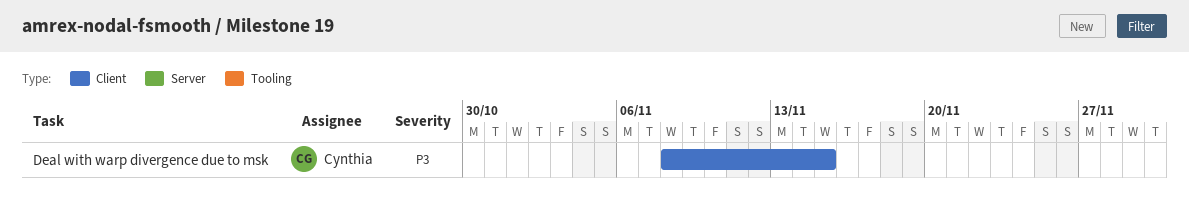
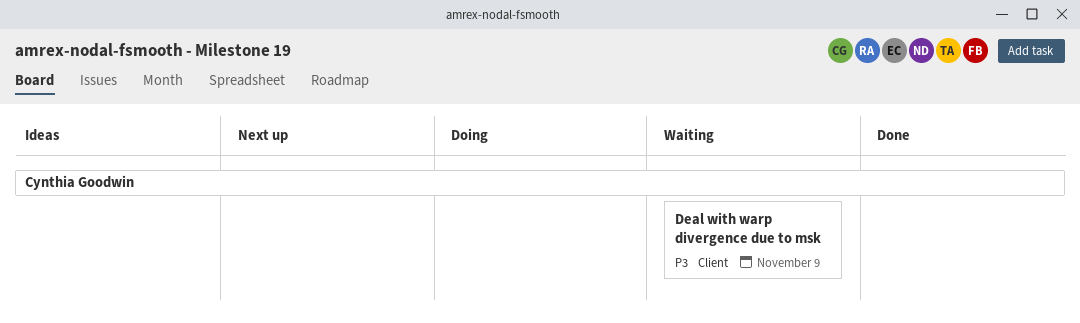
Deal with warp divergence due to msk, due: Nov 15 -> Nov 9

